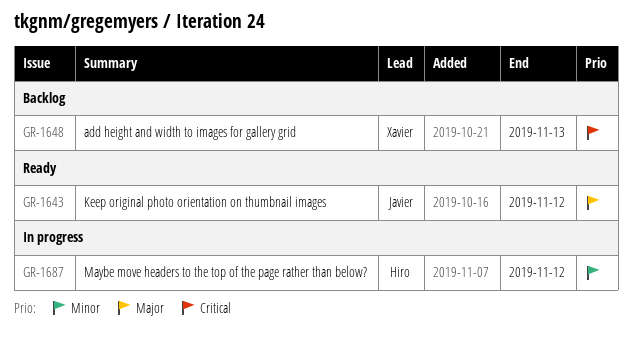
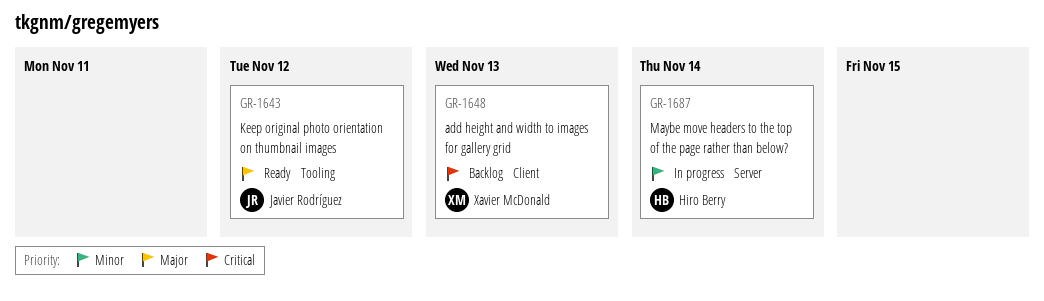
GR-1687, due: Nov 12 -> Nov 14

